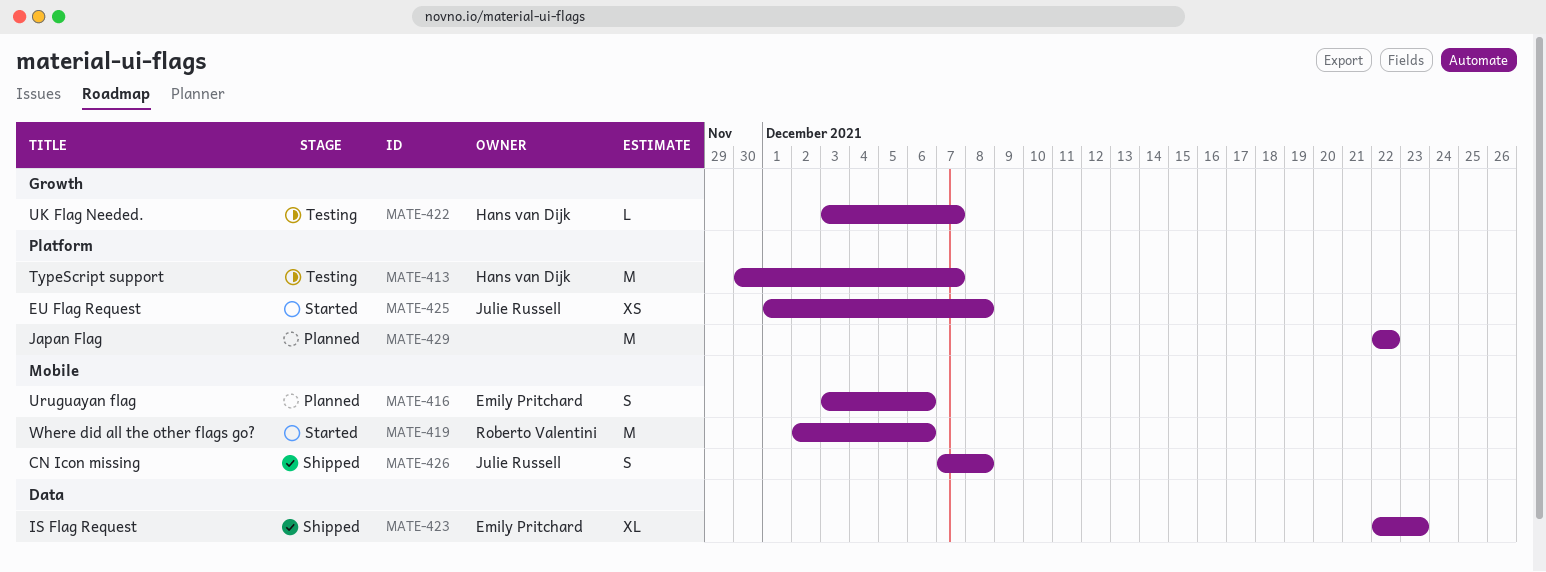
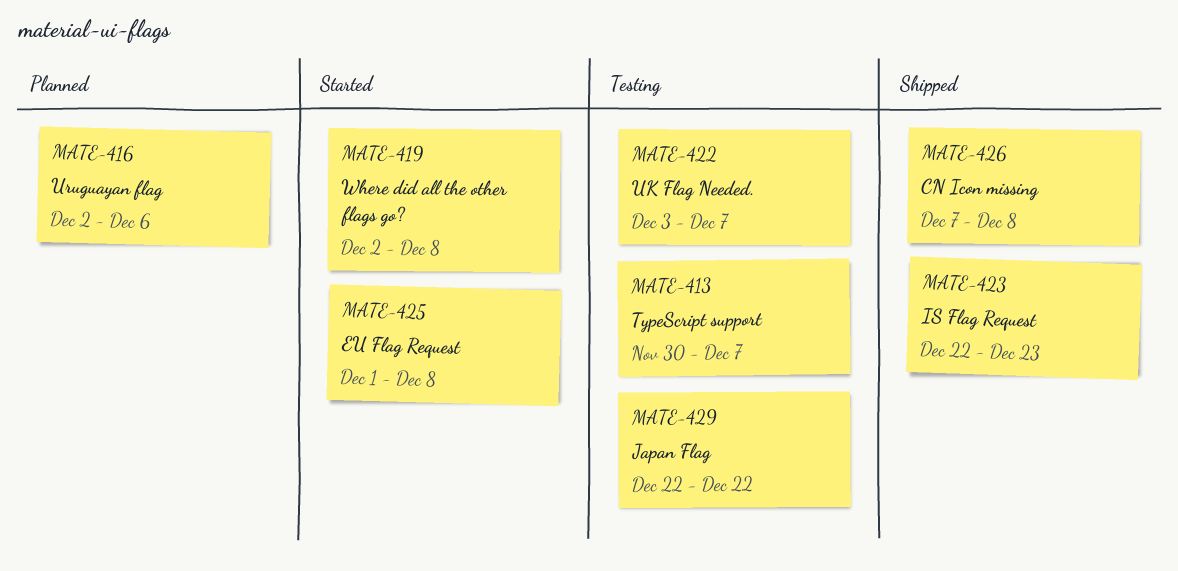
MATE-416, start: Dec 3 -> Dec 2
MATE-419, due: Dec 6 -> Dec 8
MATE-429, status: Planned -> Testing

